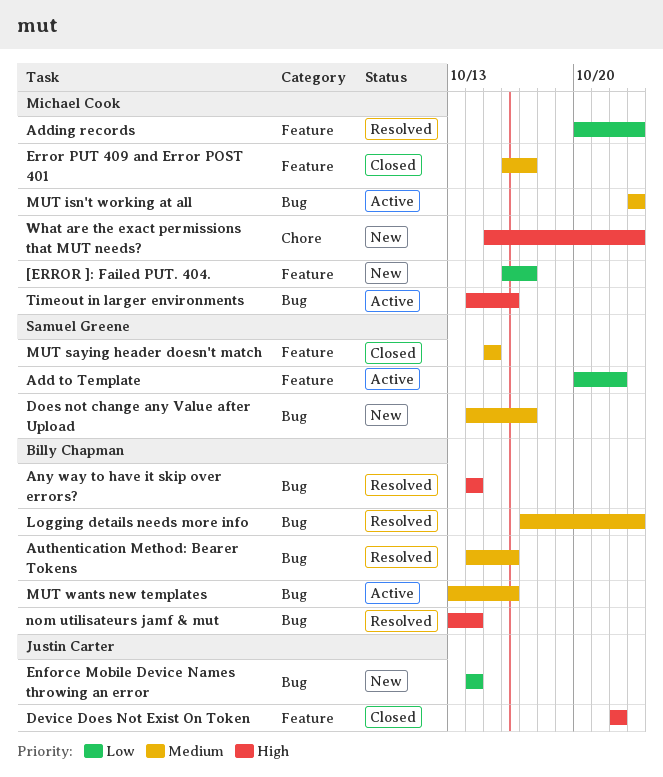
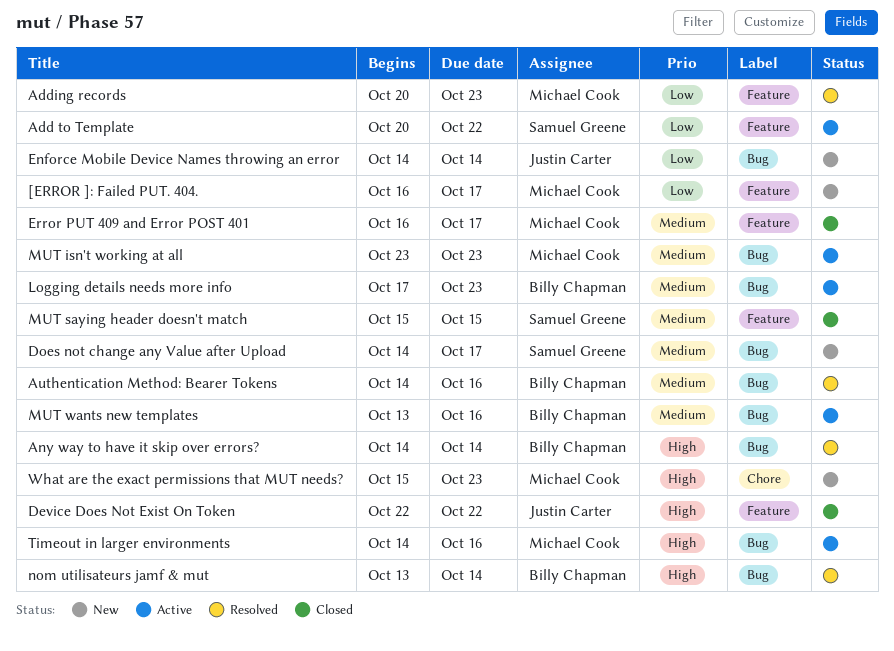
Logging details needs more info, status: Resolved -> Active

